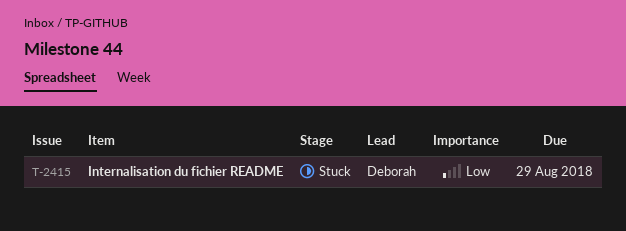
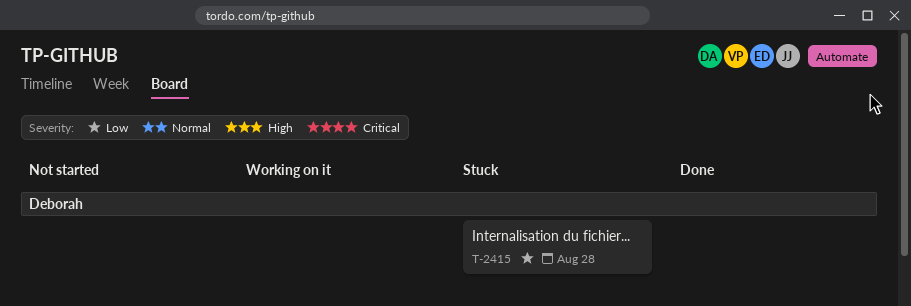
T-2415, due: Aug 29 -> Aug 28

